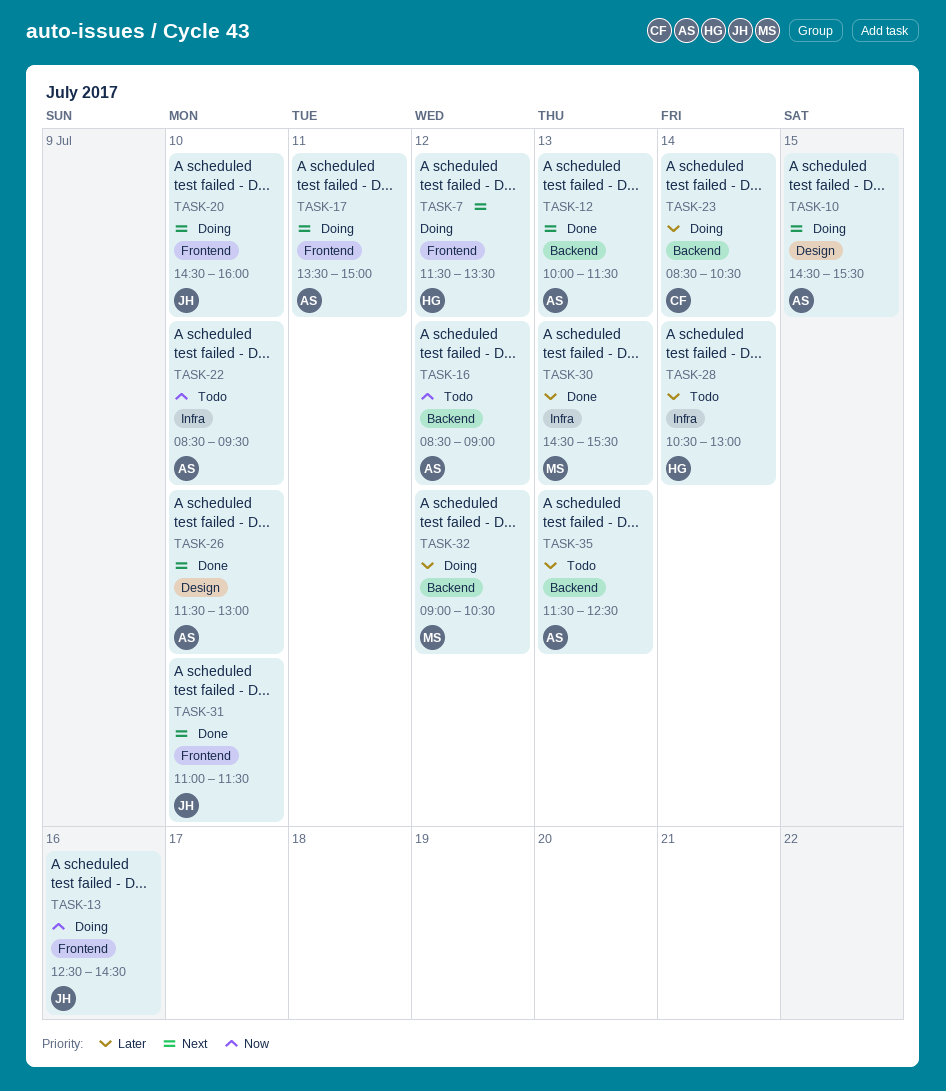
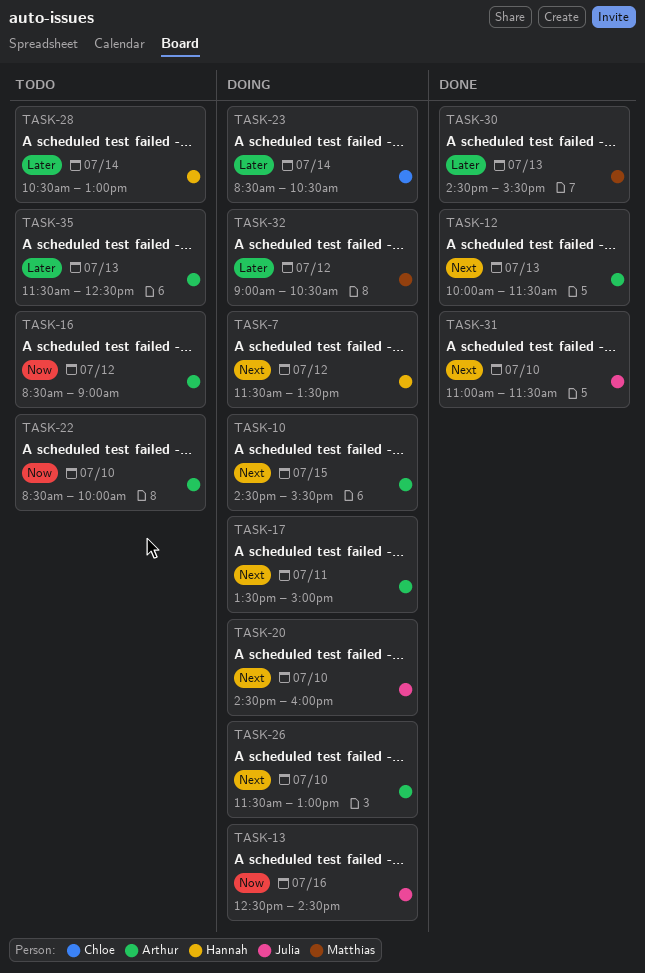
TASK-22, ends: 09:30 -> 10:00
TASK-26, status: Done -> Doing

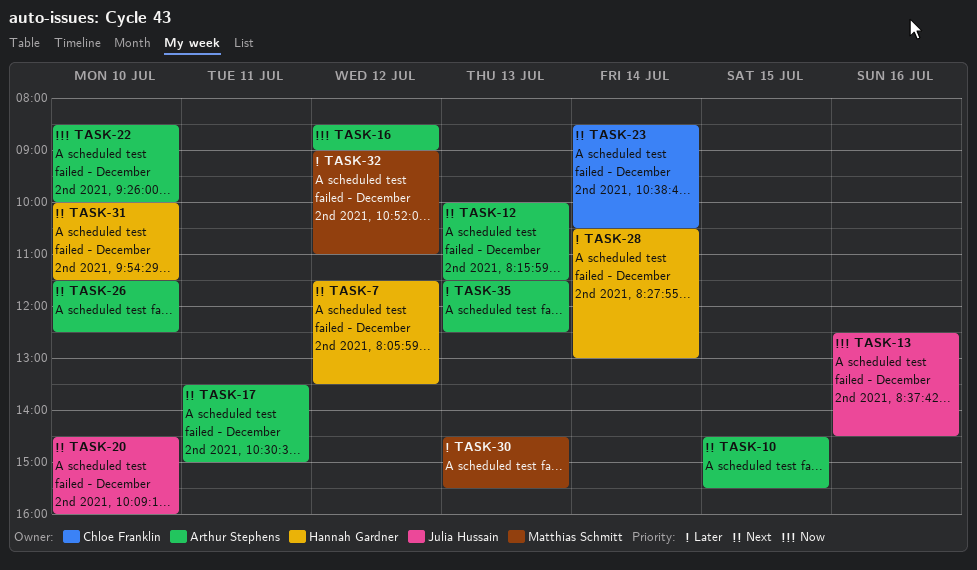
TASK-23, priority: Later -> Next
TASK-26, ends: 13:00 -> 12:30
TASK-31, owner: Julia Hussain -> Hannah Gardner
TASK-31, begins: 11:00 -> 10:00
TASK-32, ends: 10:30 -> 11:00

